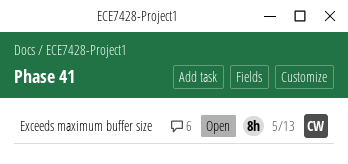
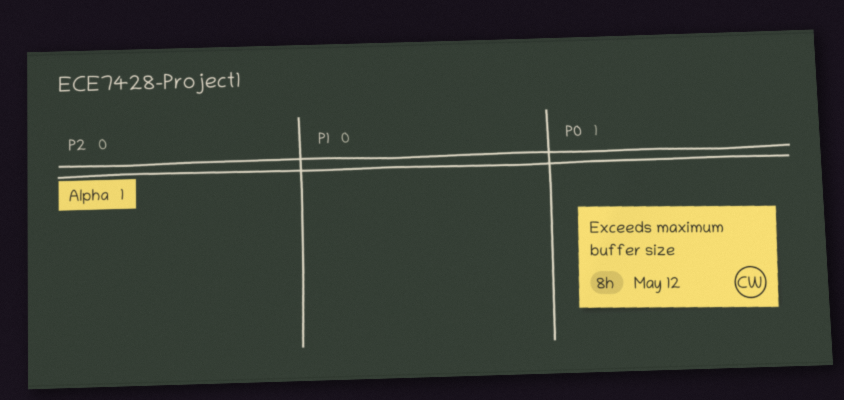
Exceeds maximum buffer size, due: May 13 -> May 12

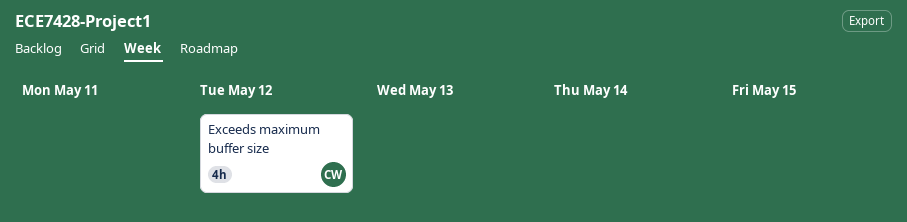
Exceeds maximum buffer size, estimate: 8h -> 4h

